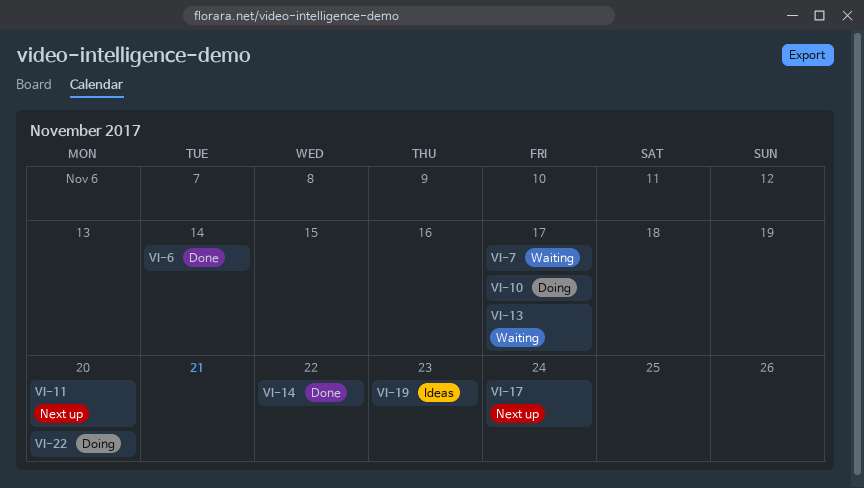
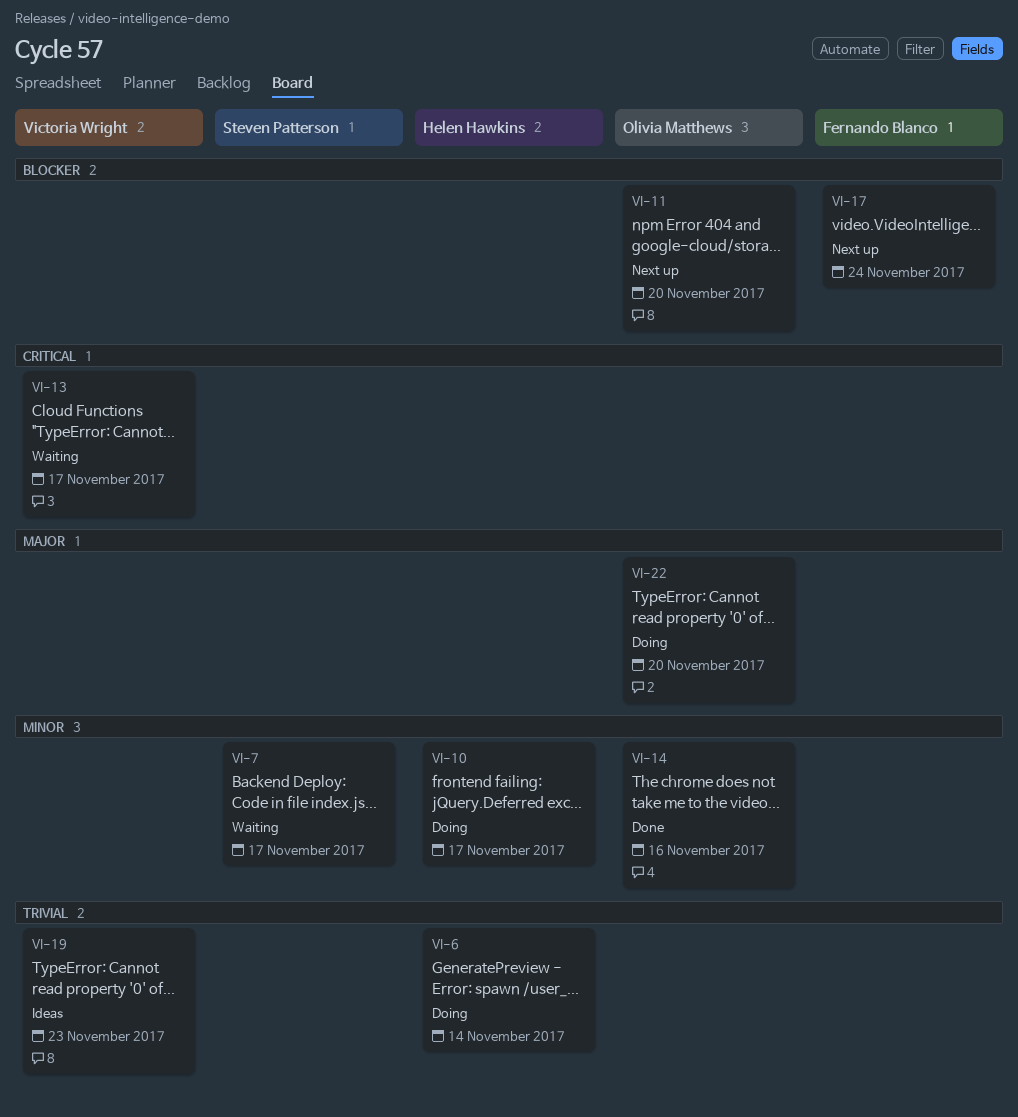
VI-6, status: Done -> Doing
VI-14, due: Nov 22 -> Nov 16

